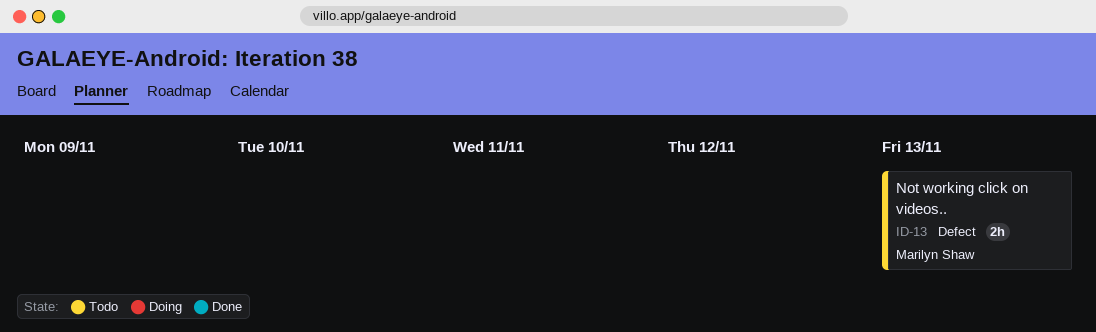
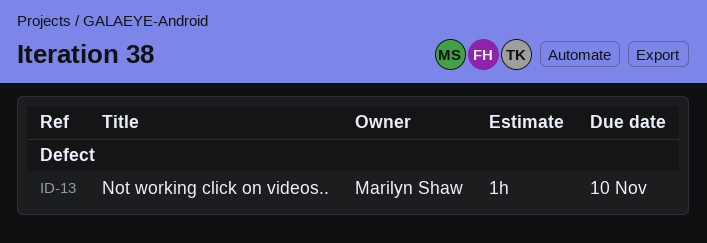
ID-13, estimate: 2h -> 1h
ID-13, due: Nov 13 -> Nov 10

